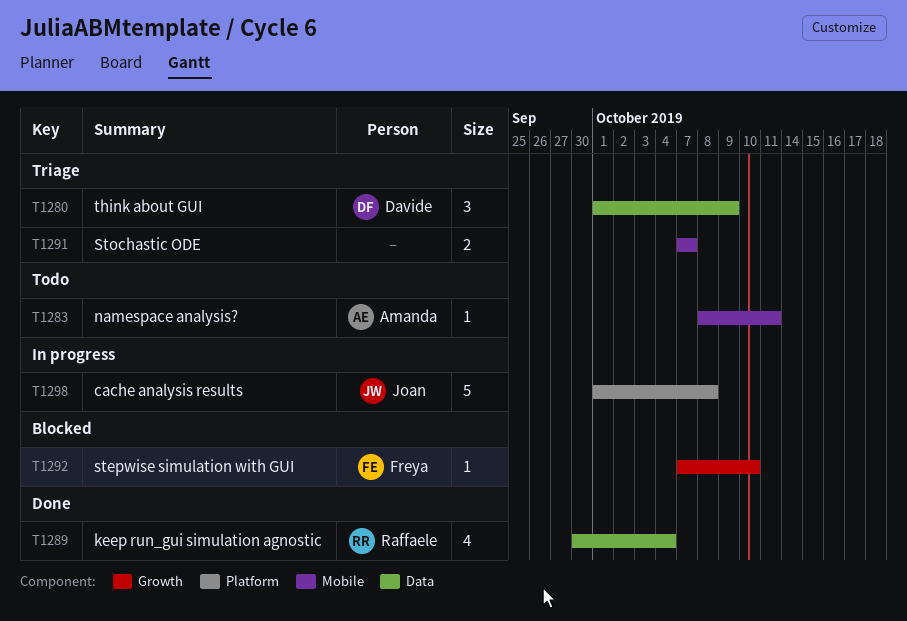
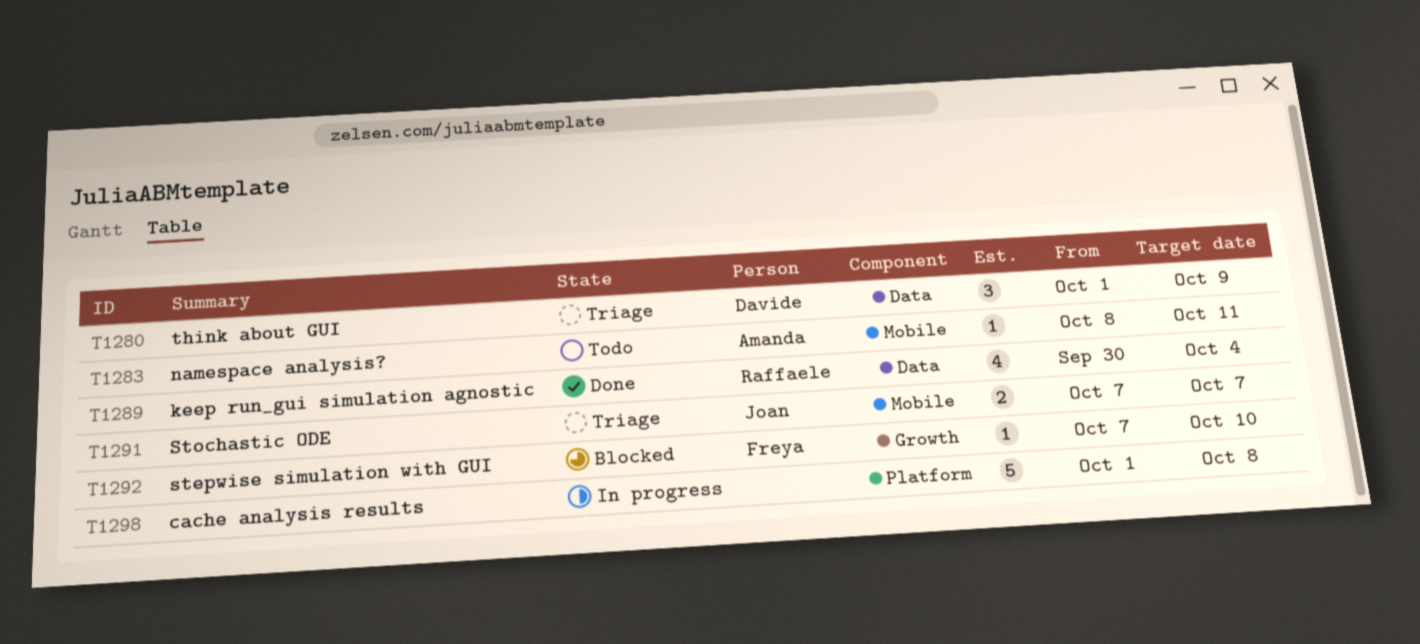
T1291, owner: none -> Joan
T1298, owner: Joan -> none

